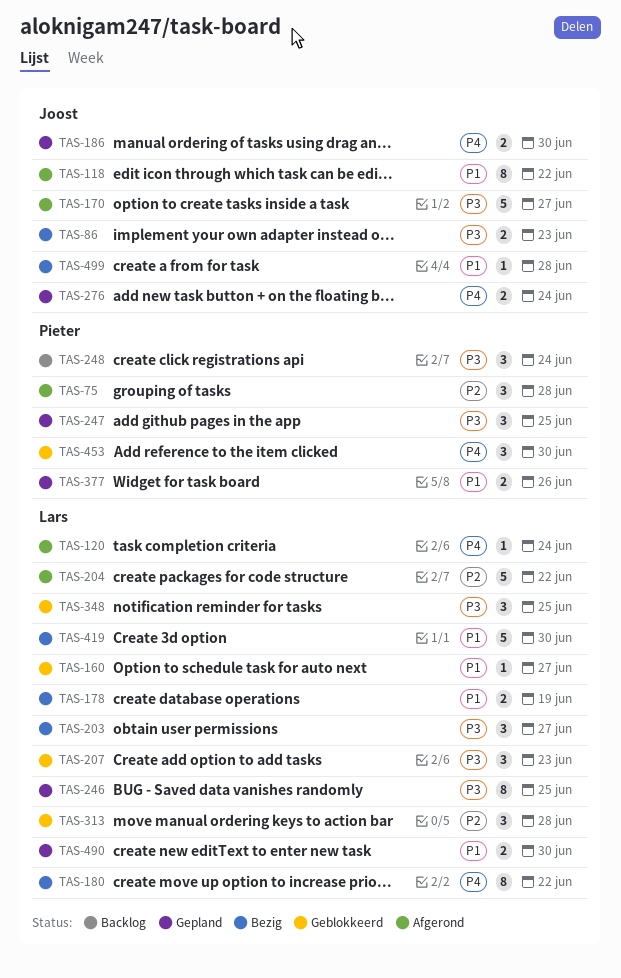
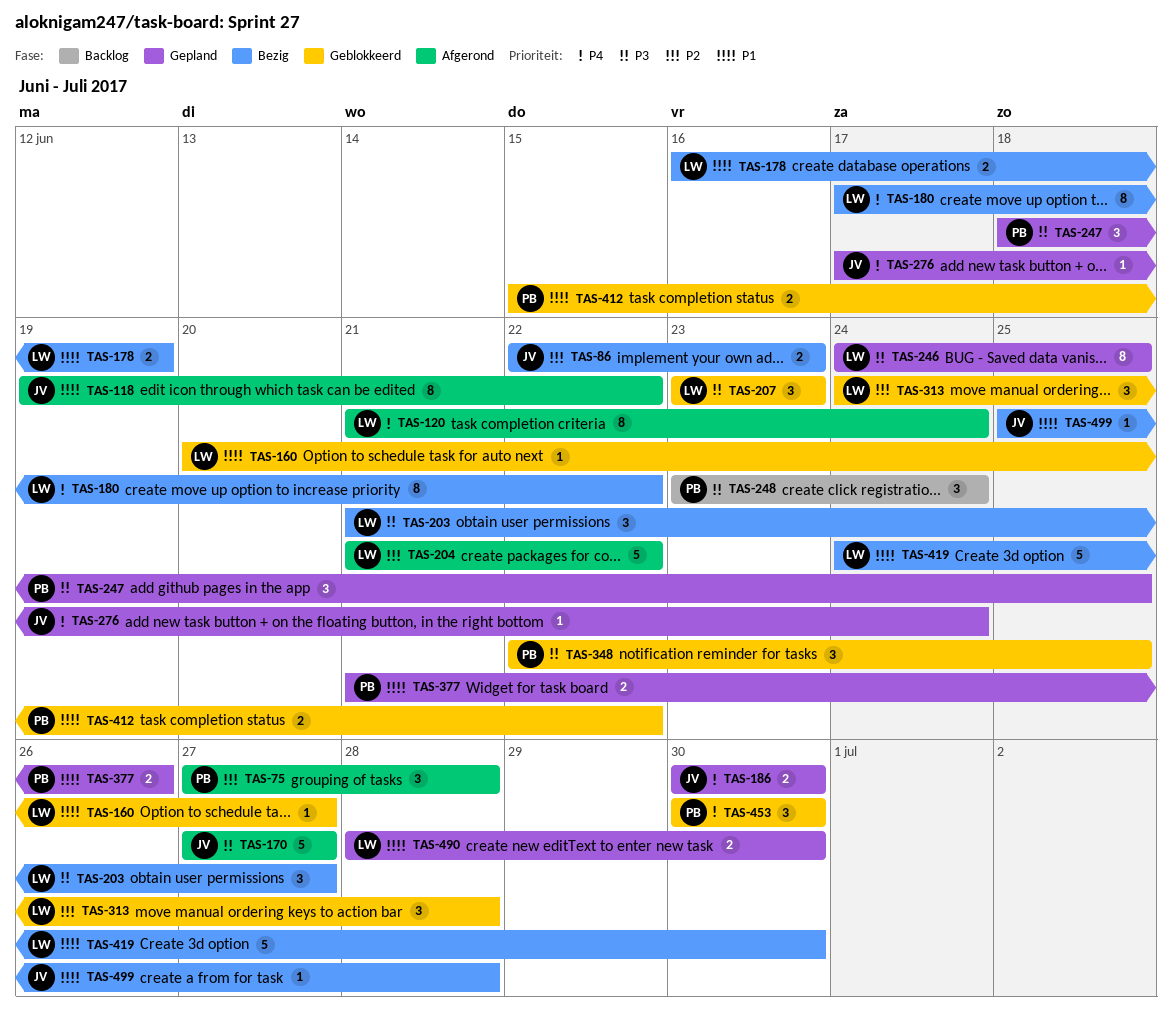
TAS-86, priority: P3 -> P2
TAS-120, estimate: 1 -> 8
TAS-276, estimate: 2 -> 1
TAS-348, owner: Lars -> Pieter
TAS-412: none -> present

